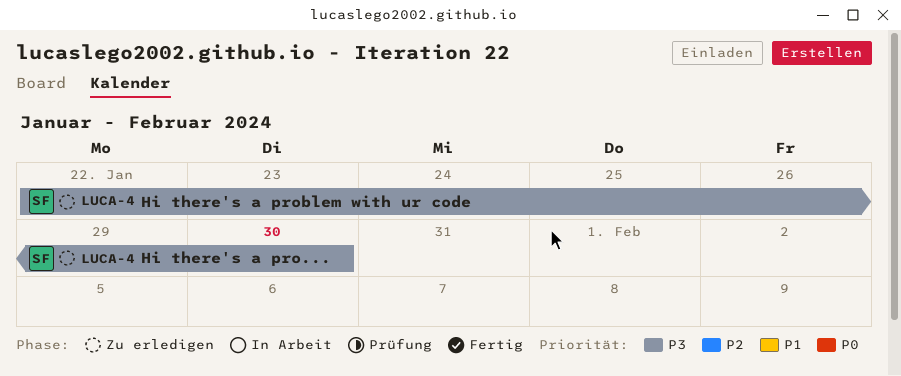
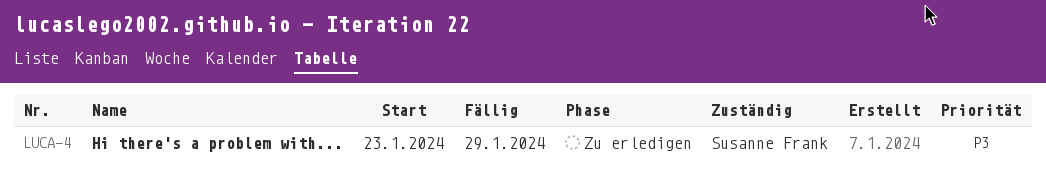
LUCA-4, start: Jan 22 -> Jan 23
LUCA-4, due: Jan 30 -> Jan 29

